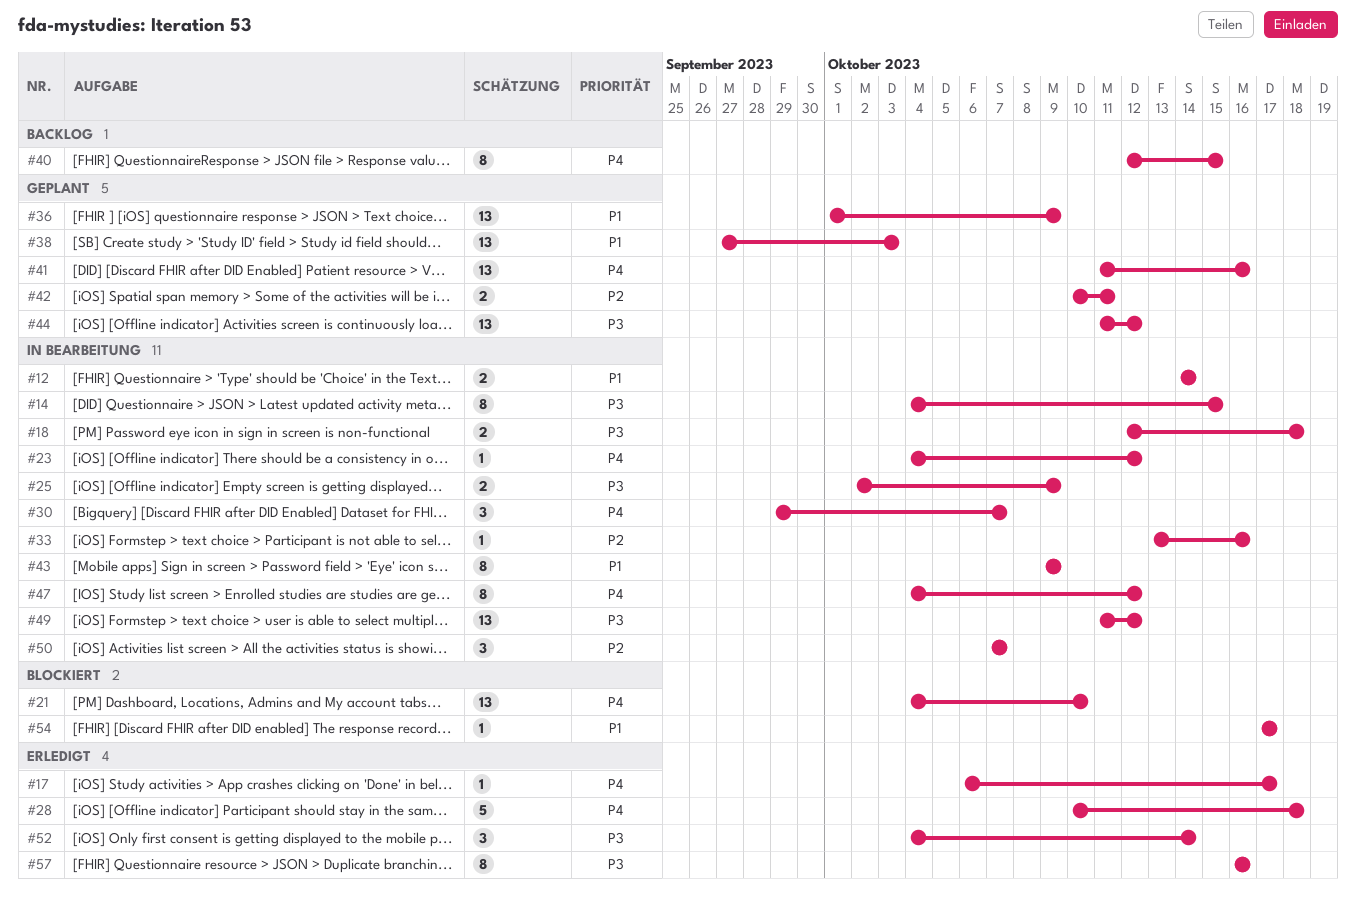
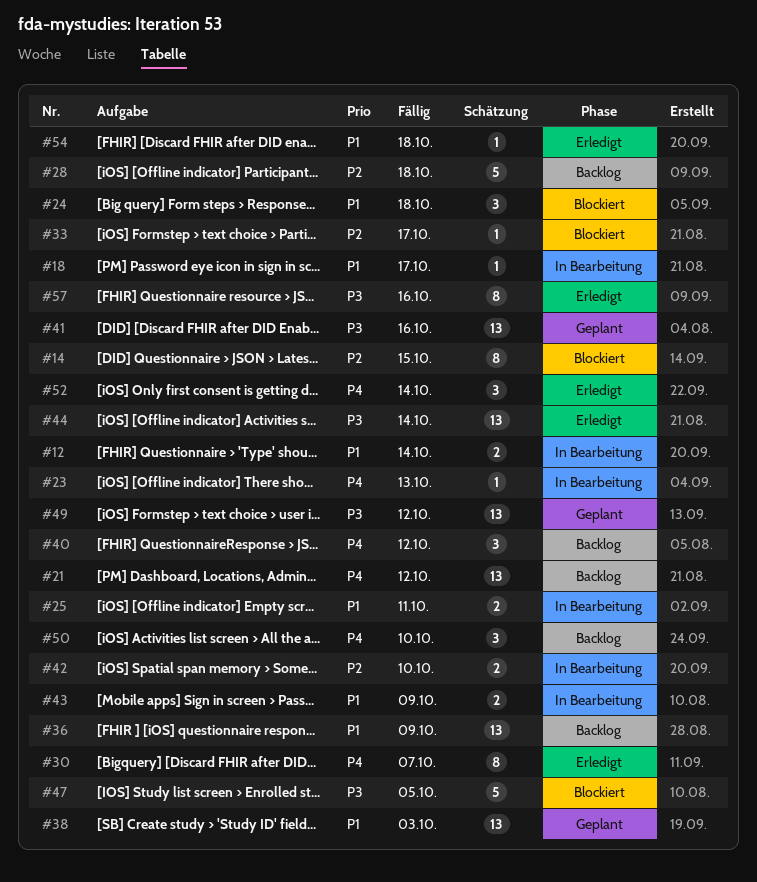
#14, status: In Bearbeitung -> Blockiert
#14, priority: P3 -> P2
#17: present -> none
#18, priority: P3 -> P1
#18, estimate: 2 -> 1
#18, due: Oct 18 -> Oct 17
#21, status: Blockiert -> Backlog
#21, due: Oct 10 -> Oct 12
#23, due: Oct 12 -> Oct 13
#24: none -> present
#25, priority: P3 -> P1
#25, due: Oct 9 -> Oct 11
#28, status: Erledigt -> Backlog
#28, priority: P4 -> P2
#30, status: In Bearbeitung -> Erledigt
#30, estimate: 3 -> 8
#33, status: In Bearbeitung -> Blockiert
#33, due: Oct 16 -> Oct 17
#36, status: Geplant -> Backlog
#40, estimate: 8 -> 3
#40, due: Oct 15 -> Oct 12
#41, priority: P4 -> P3
#42, status: Geplant -> In Bearbeitung
#42, due: Oct 11 -> Oct 10
#43, estimate: 8 -> 2
#44, status: Geplant -> Erledigt
#44, due: Oct 12 -> Oct 14
#47, status: In Bearbeitung -> Blockiert
#47, priority: P4 -> P3
#47, estimate: 8 -> 5
#47, due: Oct 12 -> Oct 5
#49, status: In Bearbeitung -> Geplant
#50, status: In Bearbeitung -> Backlog
#50, priority: P2 -> P4
#50, due: Oct 7 -> Oct 10
#52, priority: P3 -> P4
#54, status: Blockiert -> Erledigt
#54, due: Oct 17 -> Oct 18

